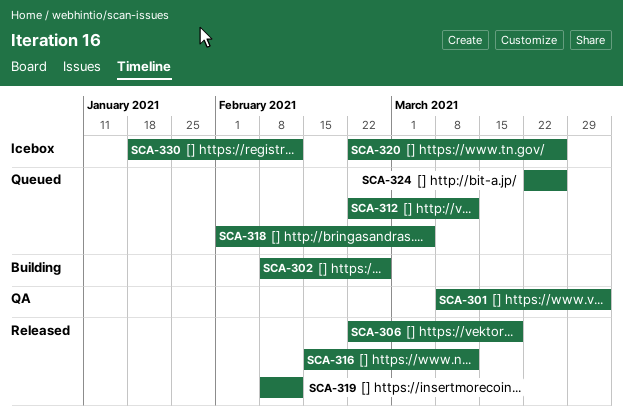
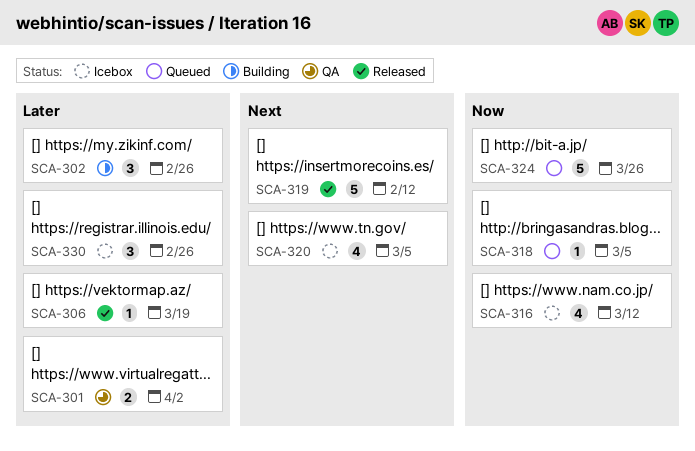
SCA-312: present -> none
SCA-316, status: Released -> Icebox
SCA-320, due: Mar 26 -> Mar 5
SCA-330, due: Feb 12 -> Feb 26

